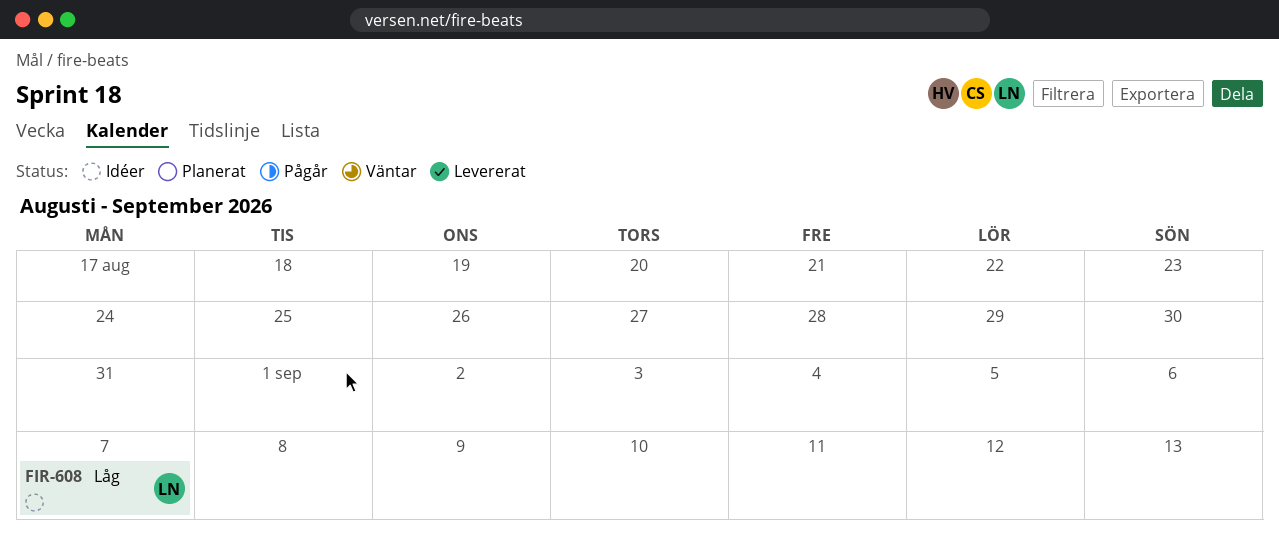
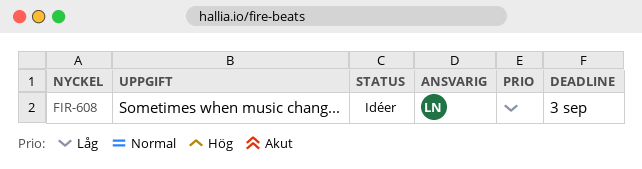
FIR-608, due: Sep 7 -> Sep 3

